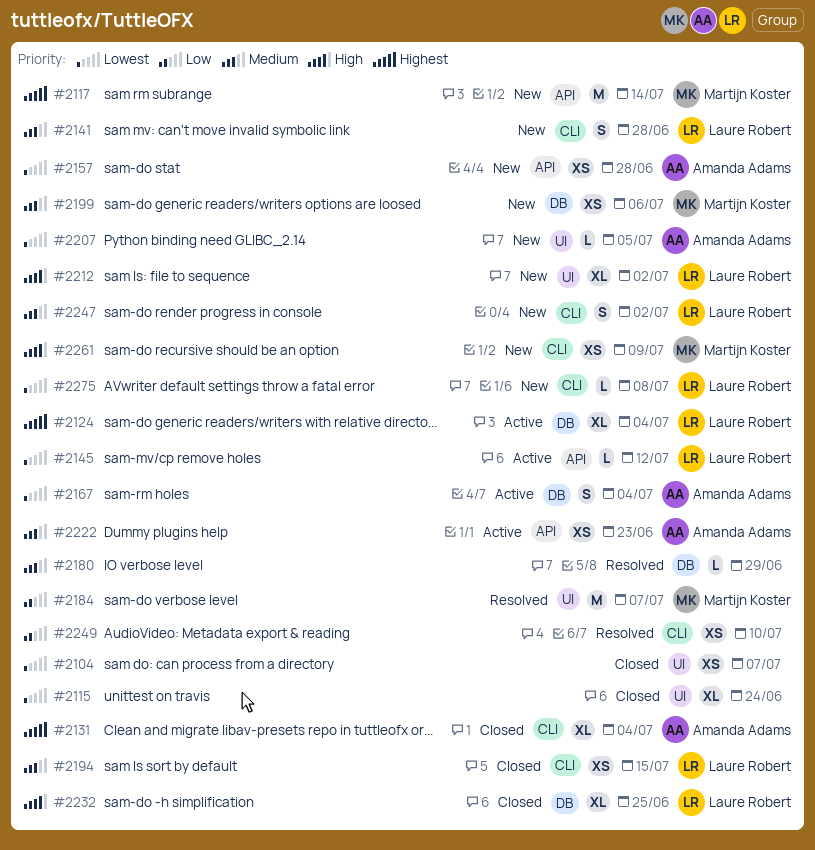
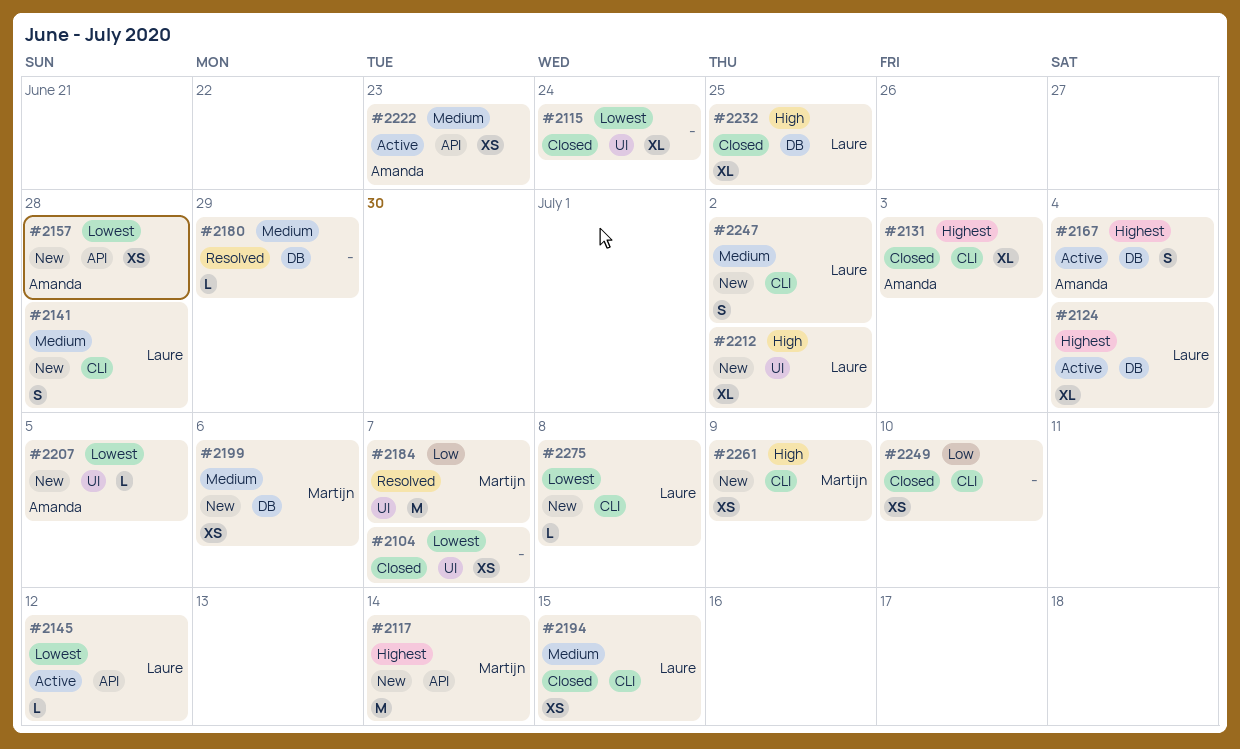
#2131, due: Jul 4 -> Jul 3
#2167, priority: Lowest -> Highest
#2249, status: Resolved -> Closed

